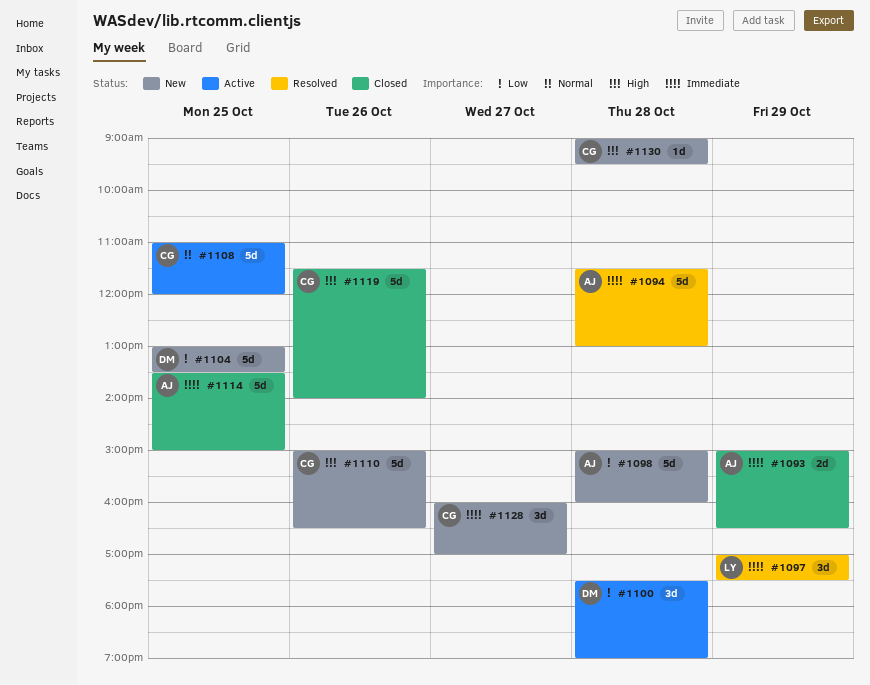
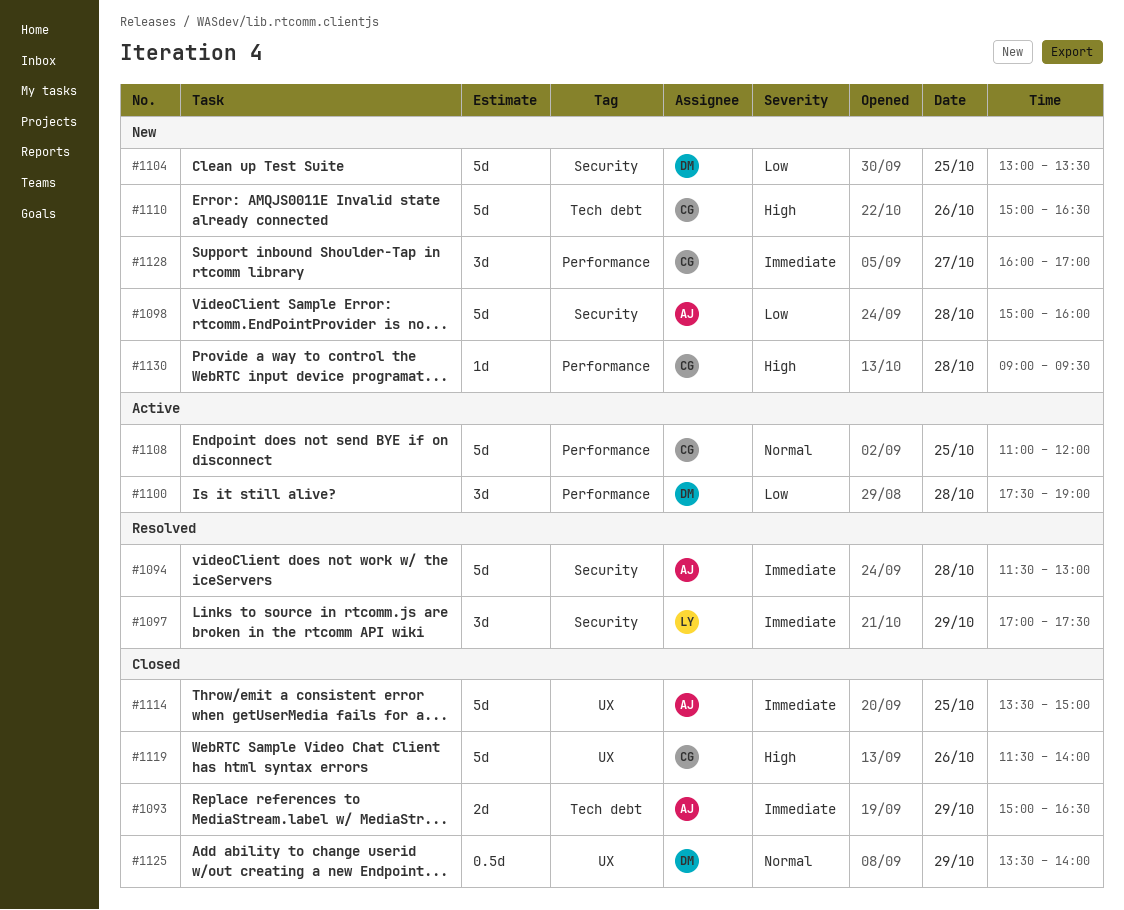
#1125: none -> present

